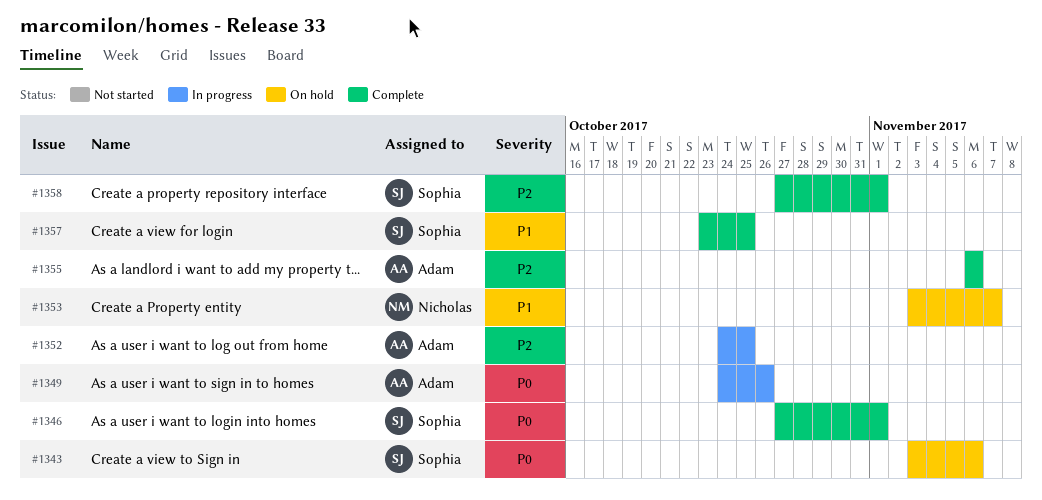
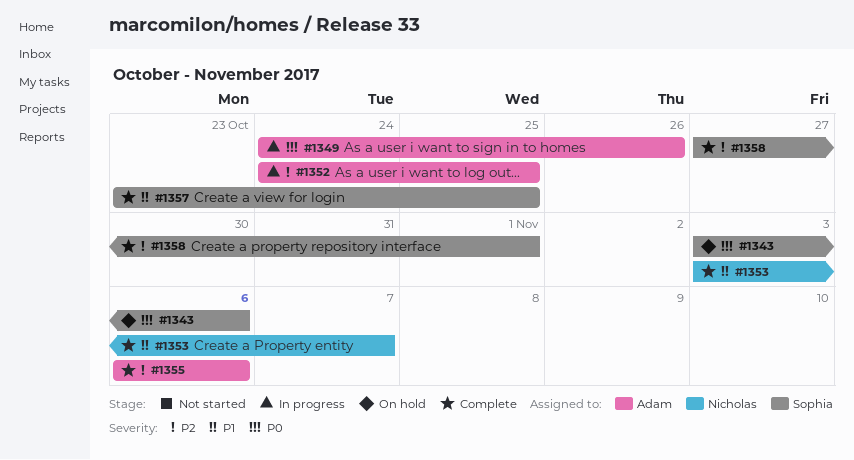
#1346: present -> none
#1353, status: On hold -> Complete

